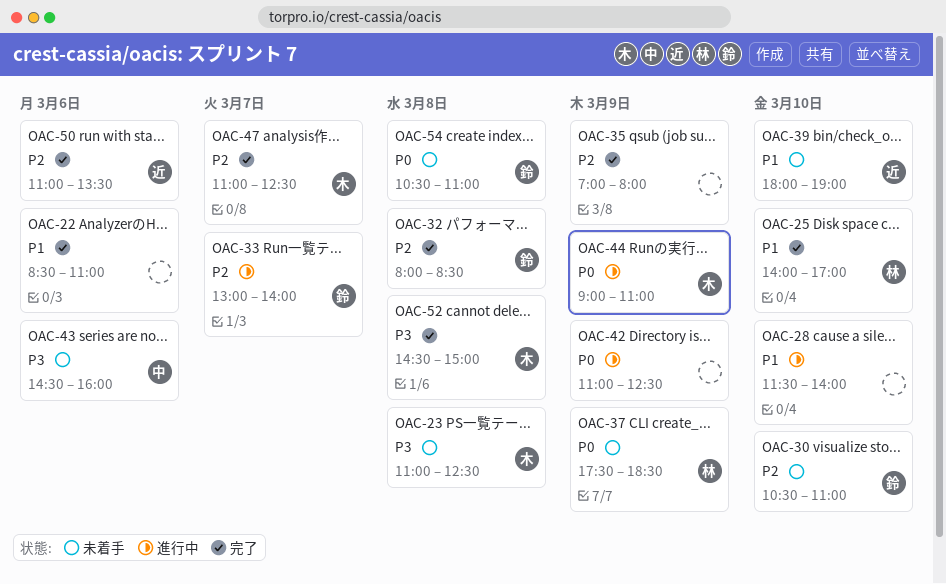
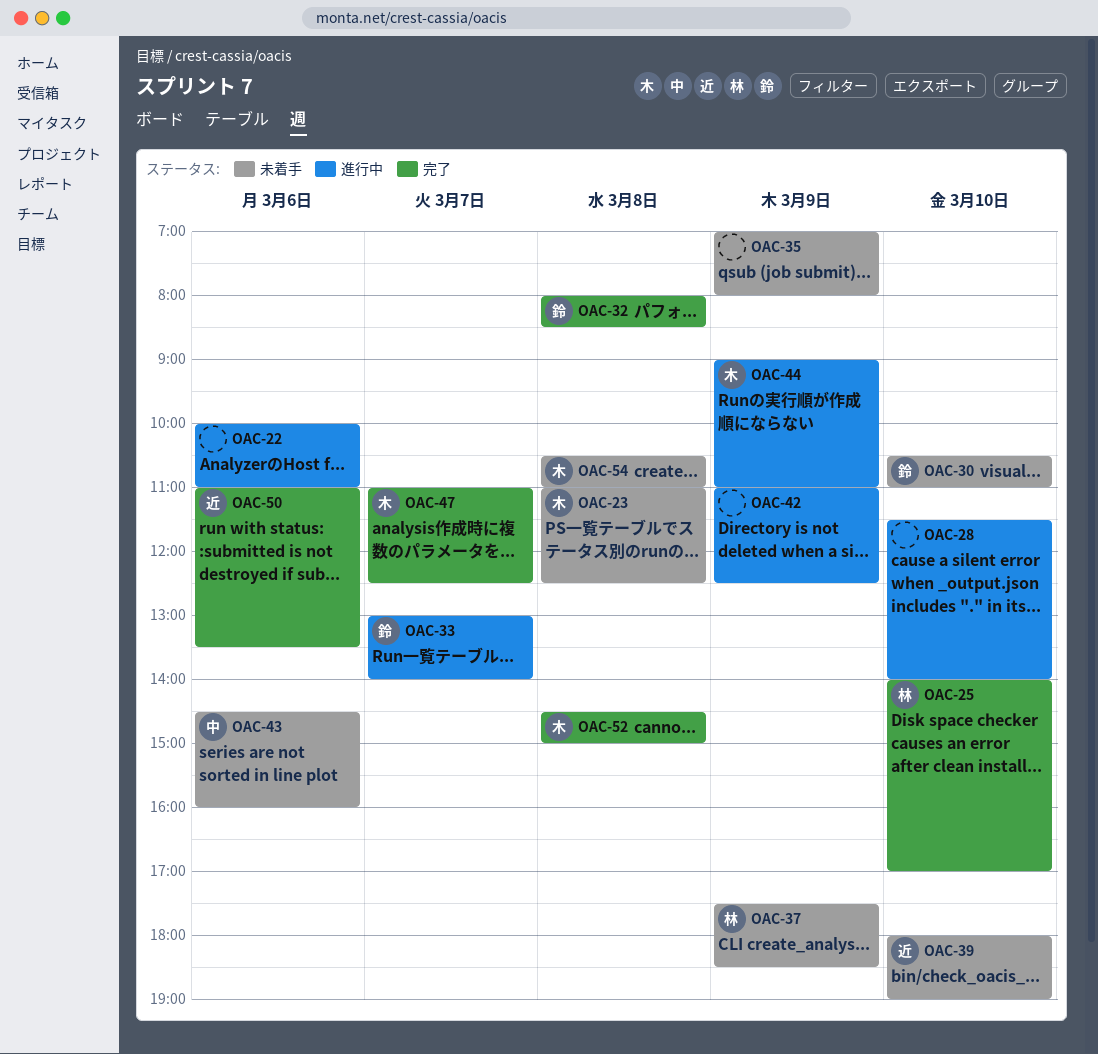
OAC-22, status: 完了 -> 進行中
OAC-22, begins: 08:30 -> 10:00
OAC-35, status: 完了 -> 未着手
OAC-54, owner: 鈴 -> 木

